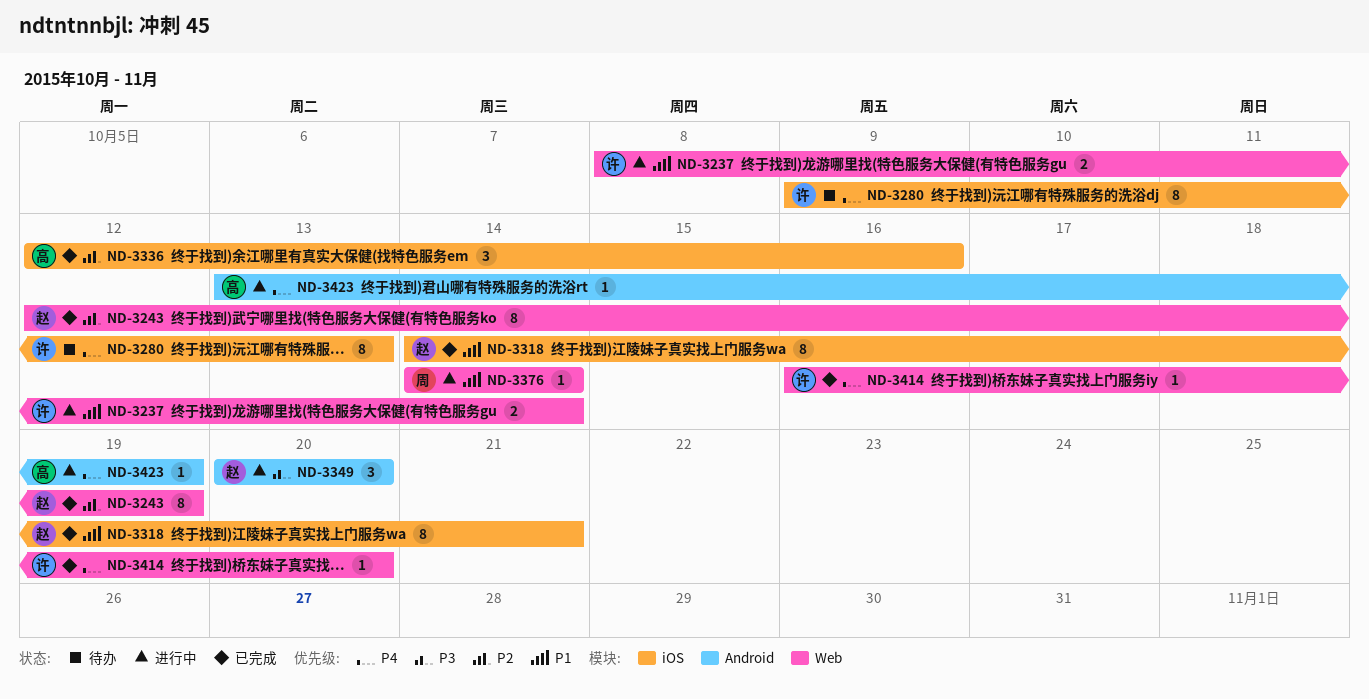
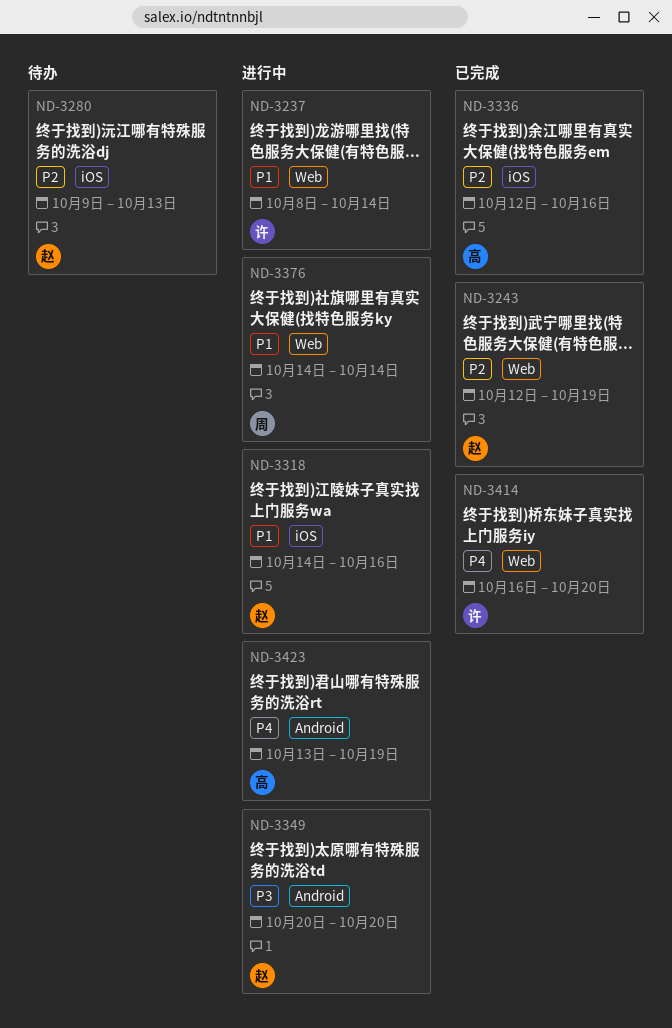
ND-3280, owner: 许 -> 赵
ND-3280, priority: P4 -> P2
ND-3318, status: 已完成 -> 进行中
ND-3318, due: Oct 21 -> Oct 16

